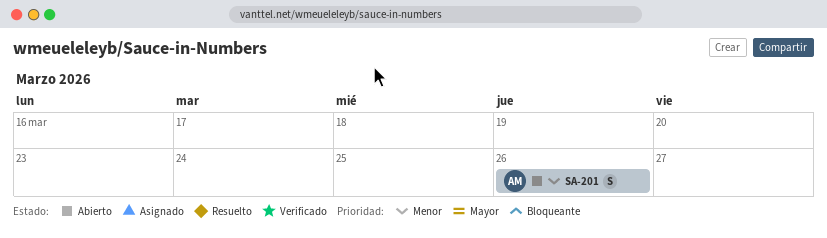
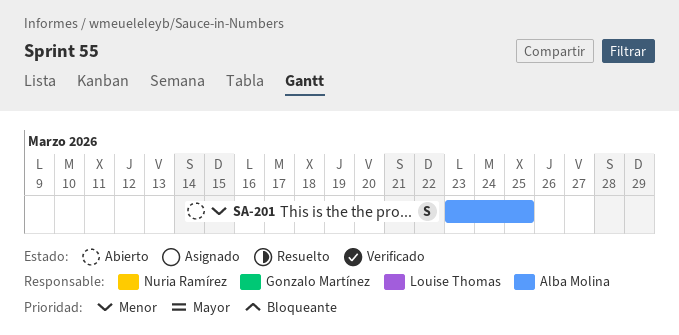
SA-201, start: Mar 26 -> Mar 23
SA-201, due: Mar 26 -> Mar 25

